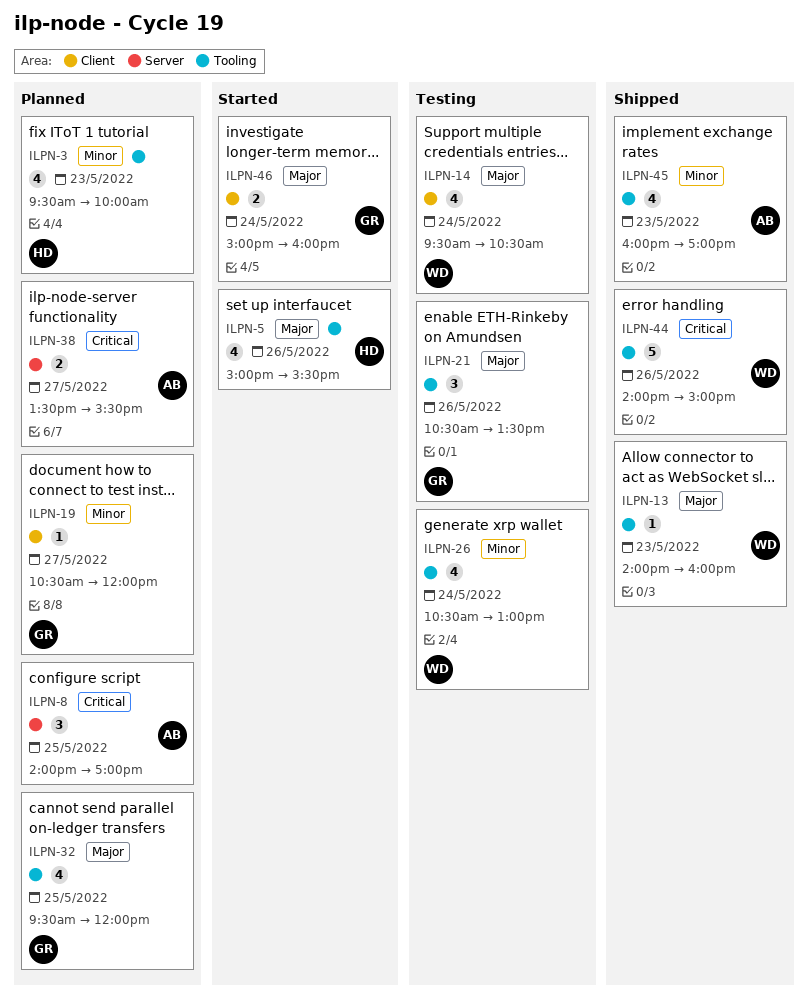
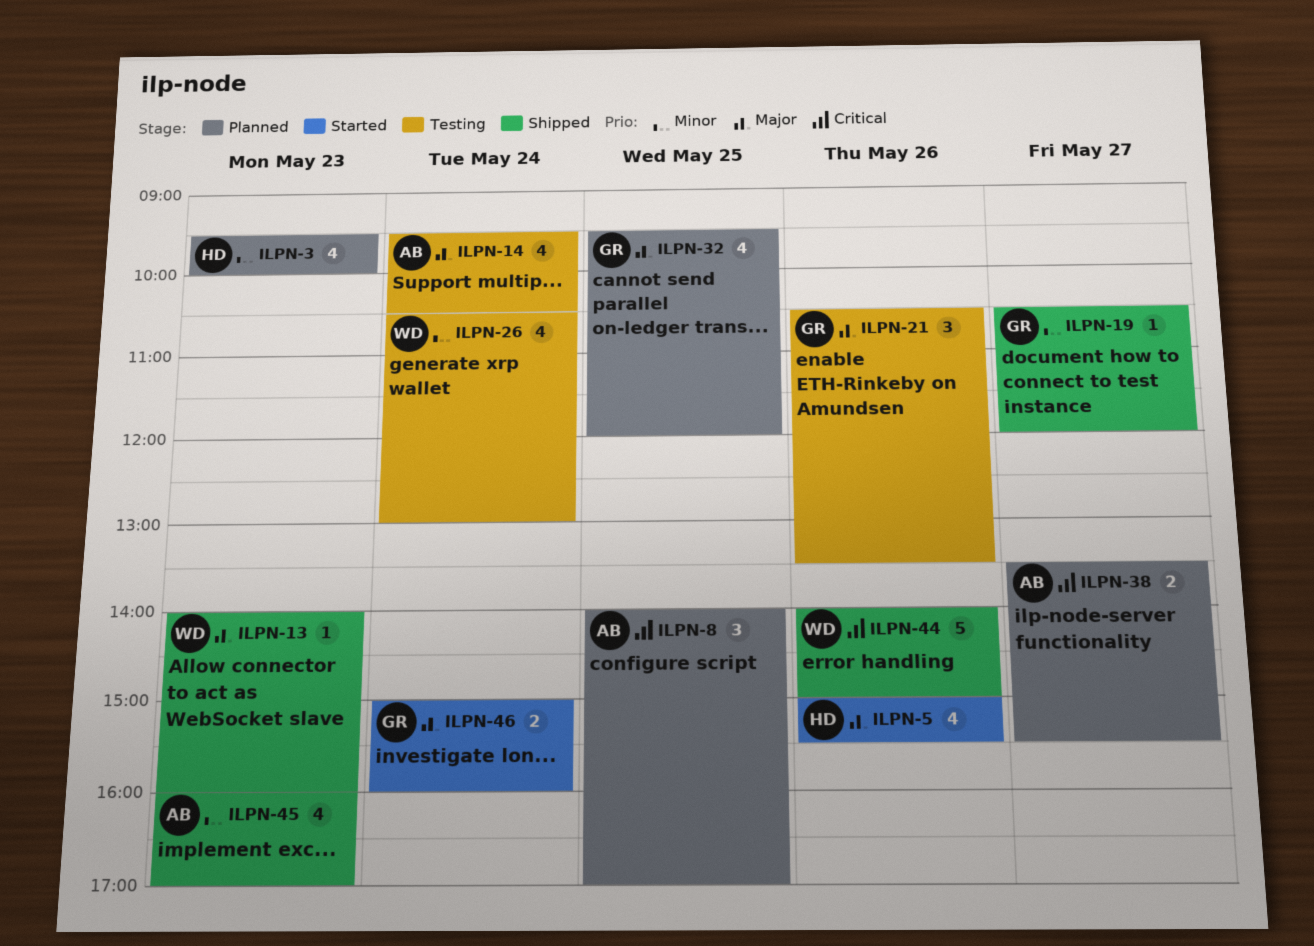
ILPN-14, owner: WD -> AB
ILPN-19, status: Planned -> Shipped

